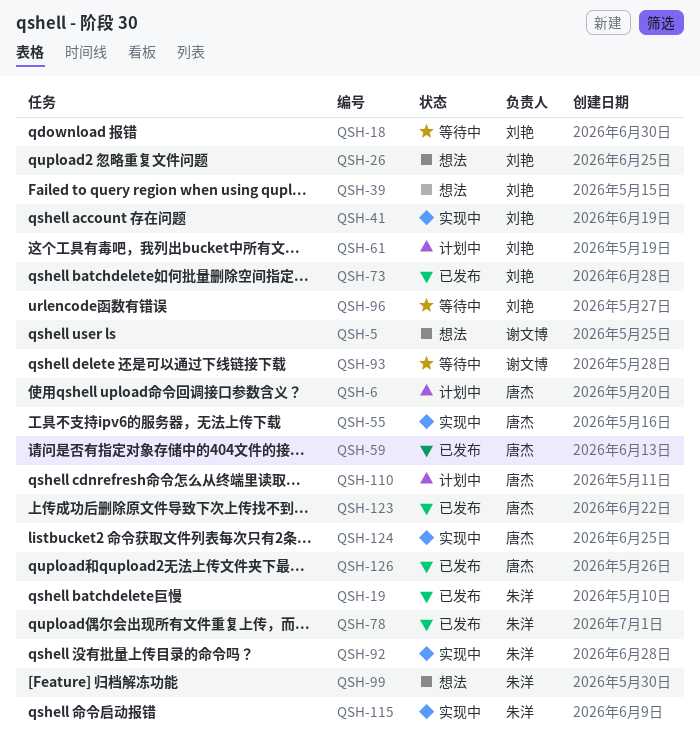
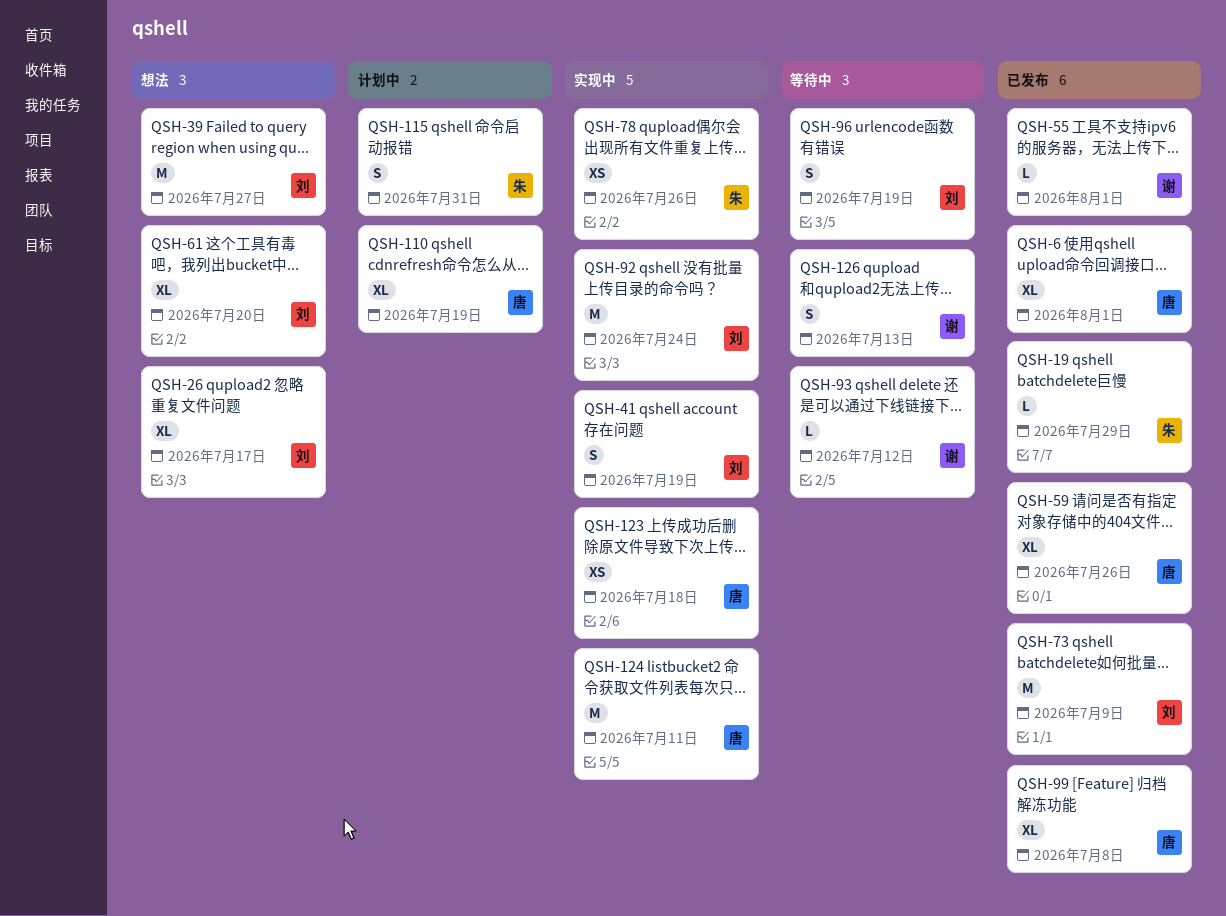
QSH-5: present -> none
QSH-6, status: 计划中 -> 已发布
QSH-18: present -> none
QSH-55, status: 实现中 -> 已发布
QSH-55, owner: 唐杰 -> 谢文博
QSH-61, status: 计划中 -> 想法
QSH-78, status: 已发布 -> 实现中
QSH-92, owner: 朱洋 -> 刘艳
QSH-99, status: 想法 -> 已发布
QSH-99, owner: 朱洋 -> 唐杰
QSH-115, status: 实现中 -> 计划中
QSH-123, status: 已发布 -> 实现中
QSH-126, status: 已发布 -> 等待中
QSH-126, owner: 唐杰 -> 谢文博

